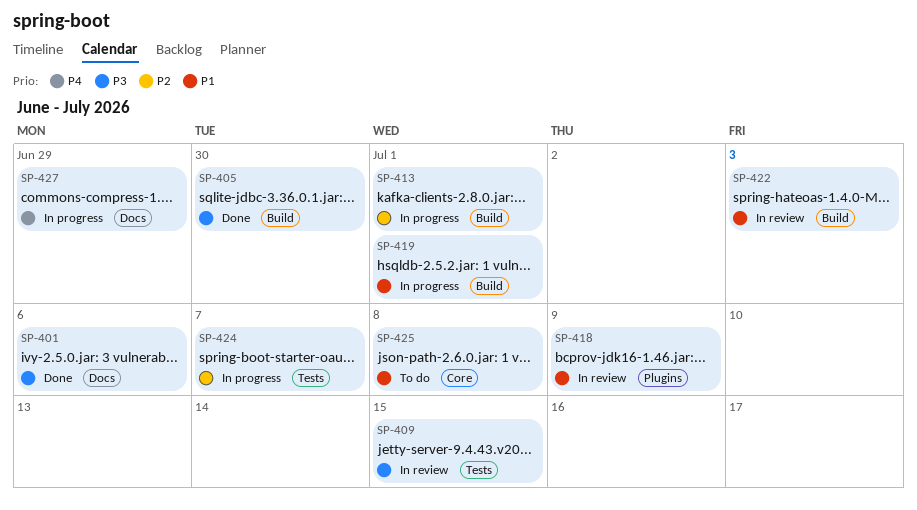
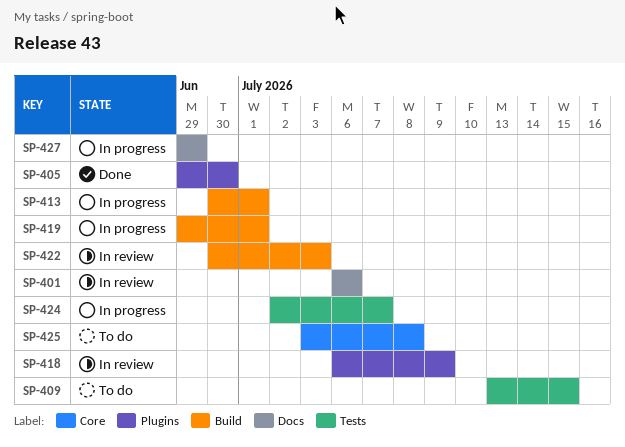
SP-401, status: Done -> In review
SP-405, label: Build -> Plugins
SP-409, status: In review -> To do

